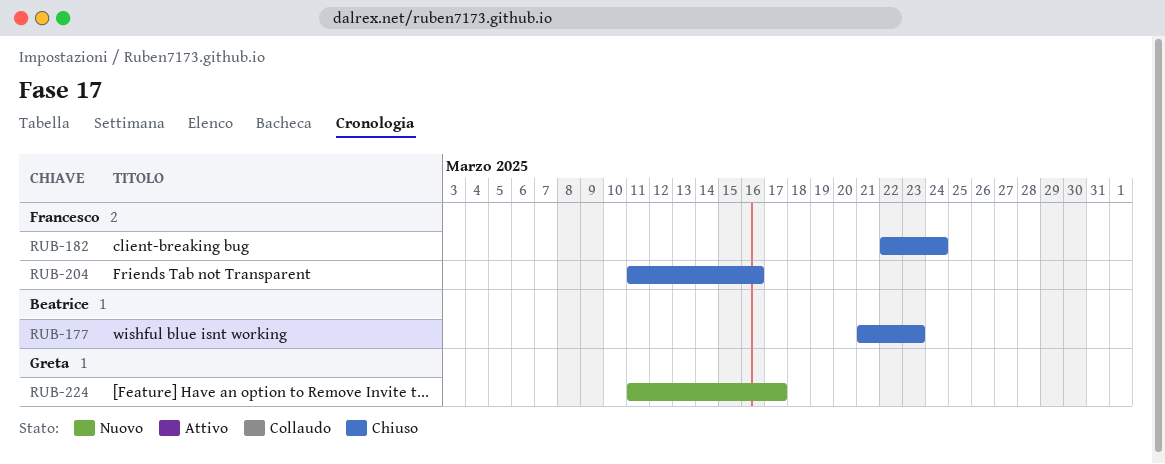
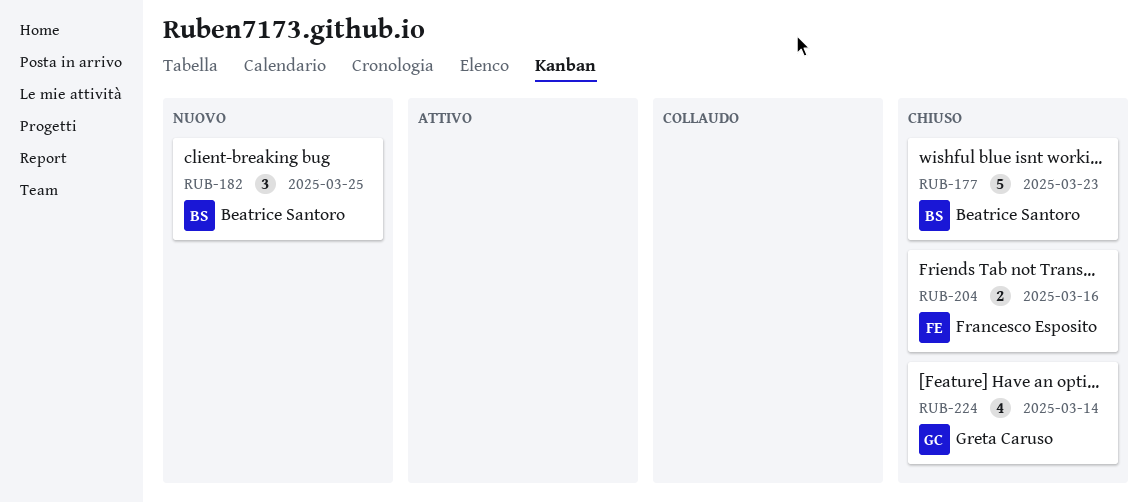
RUB-182, status: Chiuso -> Nuovo
RUB-182, owner: Francesco Esposito -> Beatrice Santoro
RUB-182, due: Mar 24 -> Mar 25
RUB-224, status: Nuovo -> Chiuso
RUB-224, due: Mar 17 -> Mar 14

